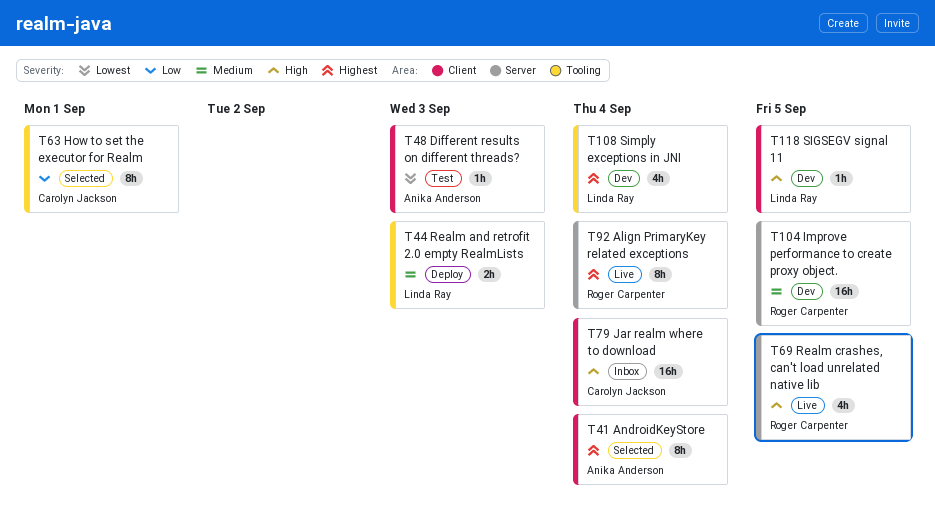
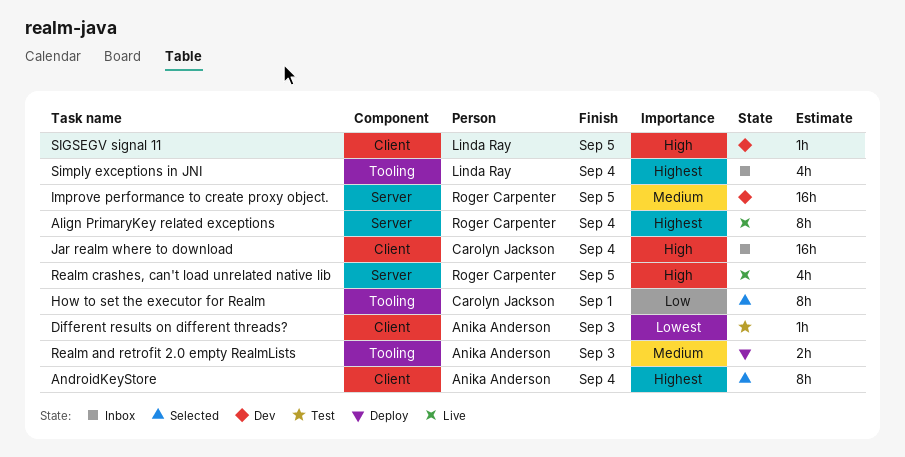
Realm and retrofit 2.0 empty RealmLists, owner: Linda Ray -> Anika Anderson
Simply exceptions in JNI, status: Dev -> Inbox

